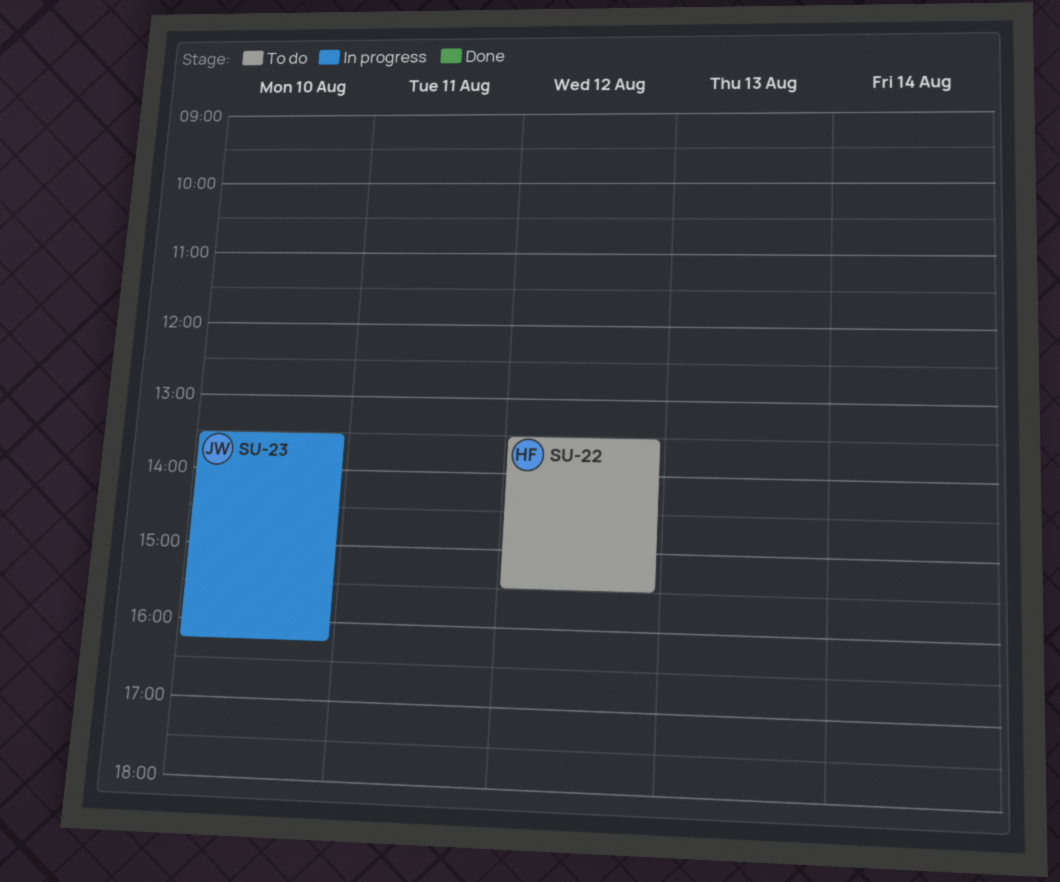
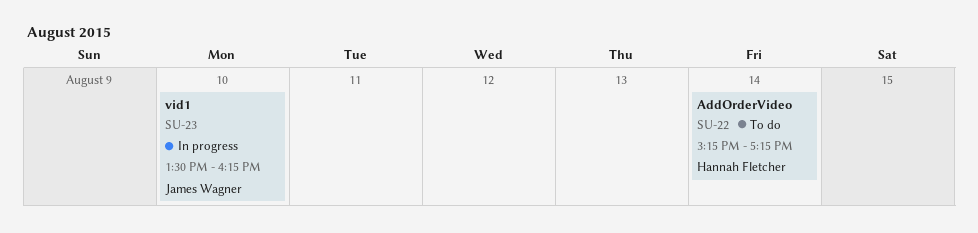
SU-22, day: Aug 12 -> Aug 14
SU-22, begins: 13:30 -> 15:15
SU-22, ends: 15:30 -> 17:15

